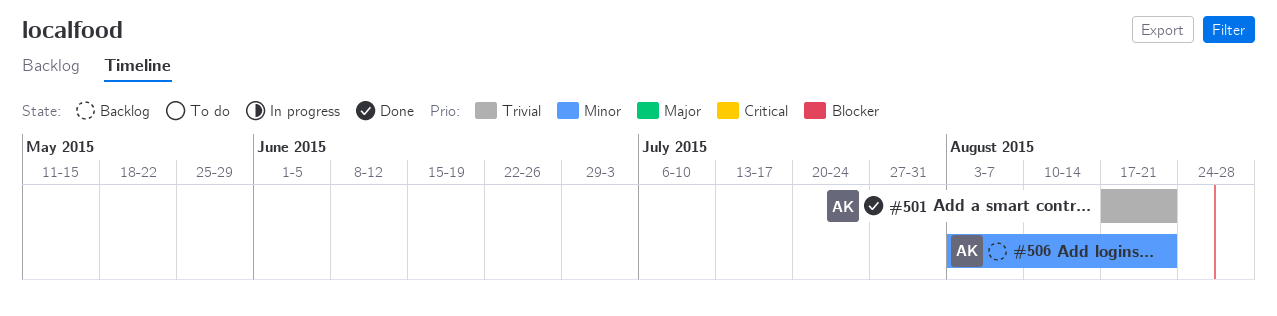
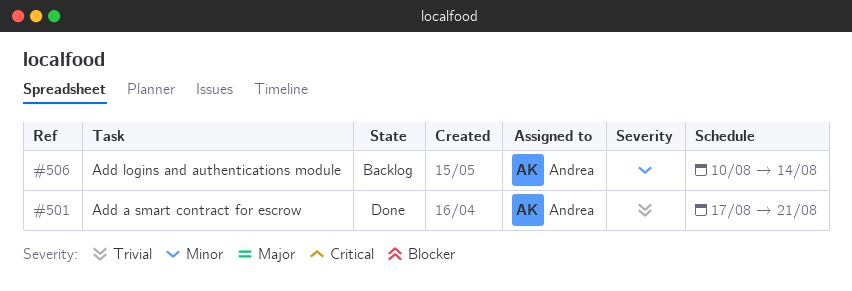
#506, start: Aug 3 -> Aug 10
#506, due: Aug 21 -> Aug 14

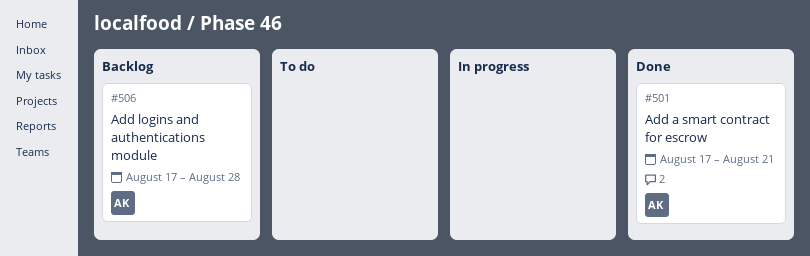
#506, start: Aug 10 -> Aug 17
#506, due: Aug 14 -> Aug 28

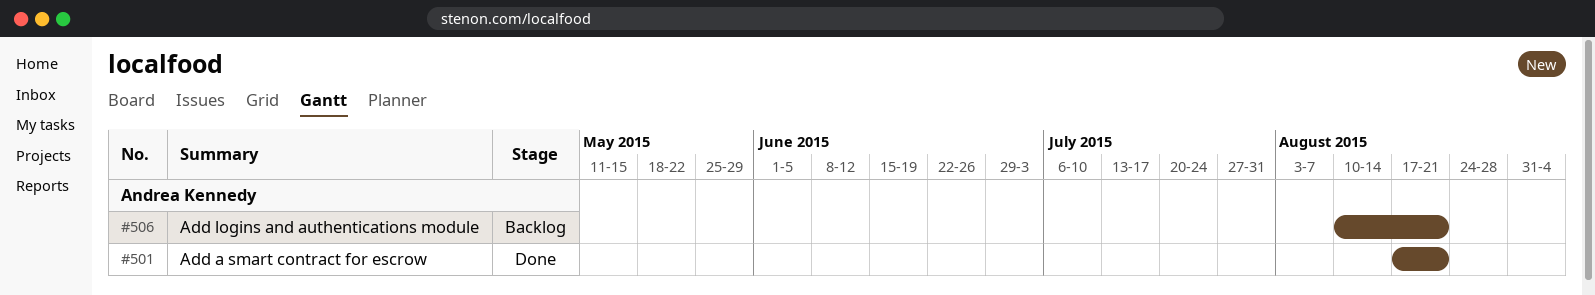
#506, start: Aug 17 -> Aug 10
#506, due: Aug 28 -> Aug 21

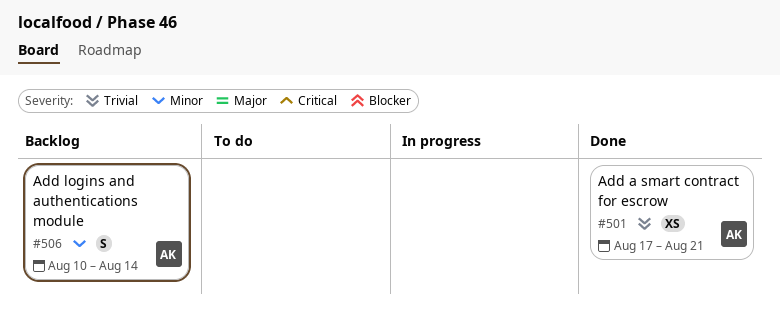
#506, due: Aug 21 -> Aug 14

